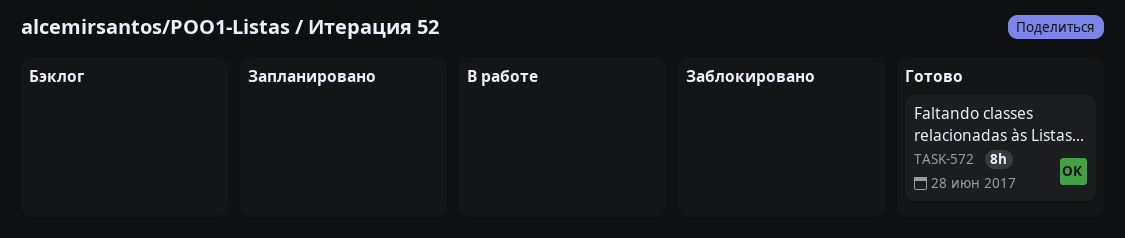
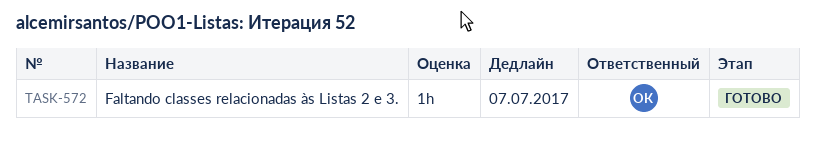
TASK-572, estimate: 8h -> 1h
TASK-572, due: Jun 28 -> Jul 7

